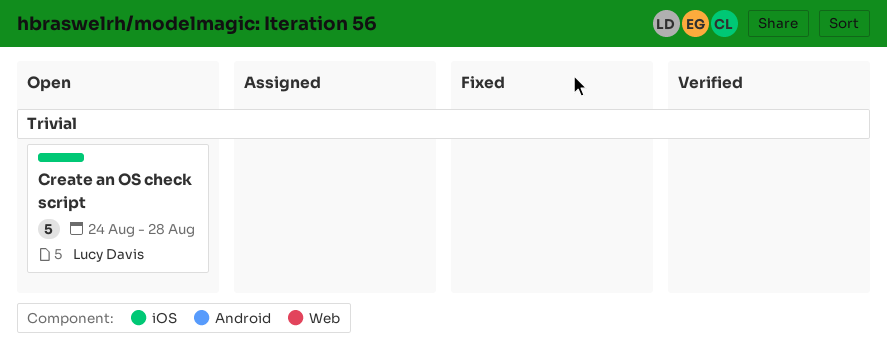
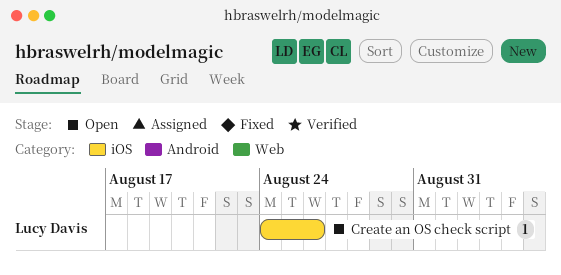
Create an OS check script, estimate: 5 -> 1
Create an OS check script, due: Aug 28 -> Aug 26

